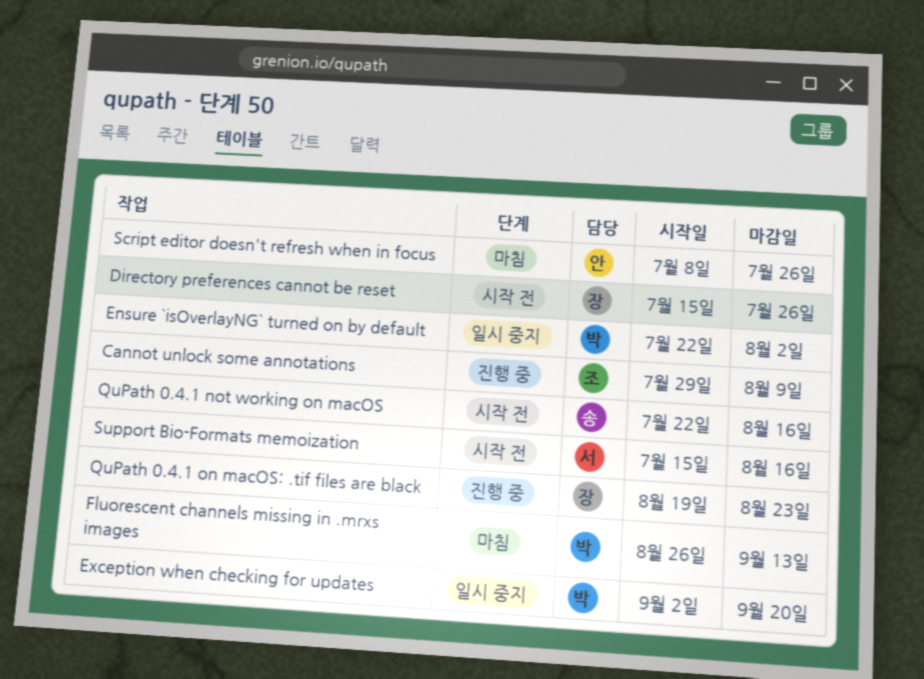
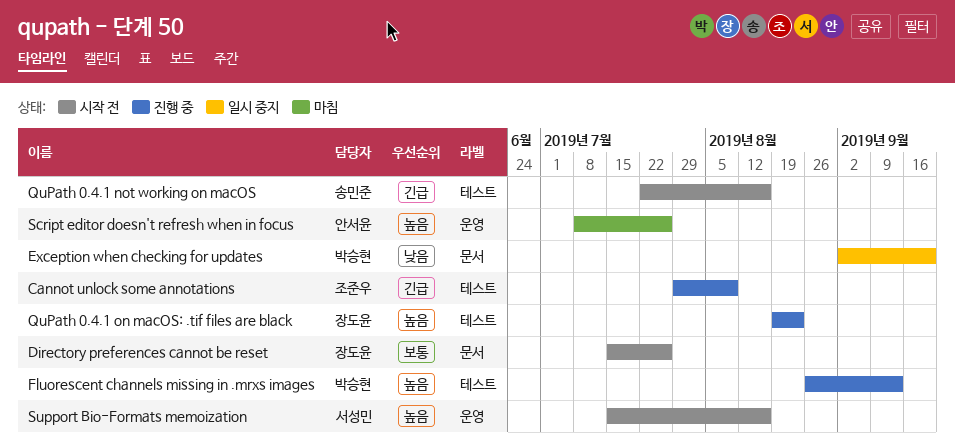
Ensure `isOverlayNG` turned on by default: present -> none
Fluorescent channels missing in .mrxs images, status: 마침 -> 진행 중

